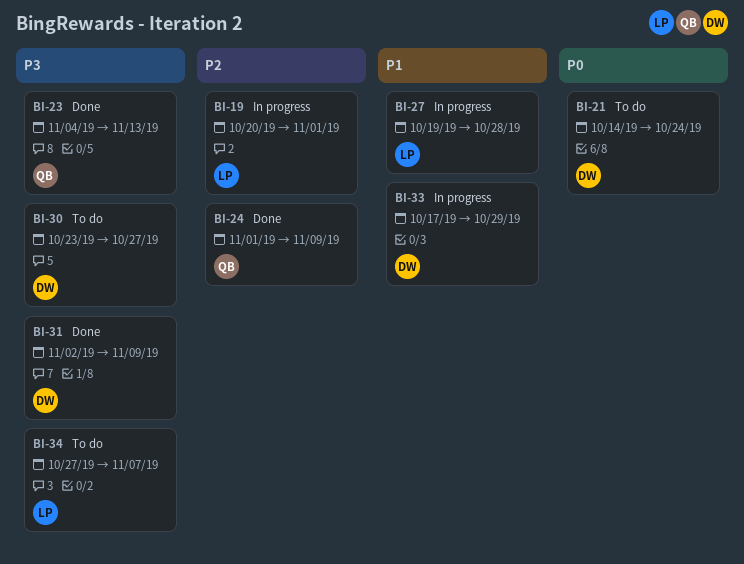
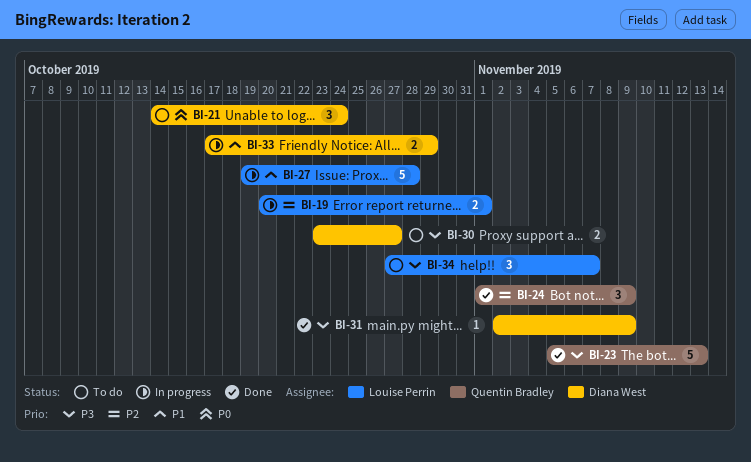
BI-23, start: Nov 4 -> Nov 5

